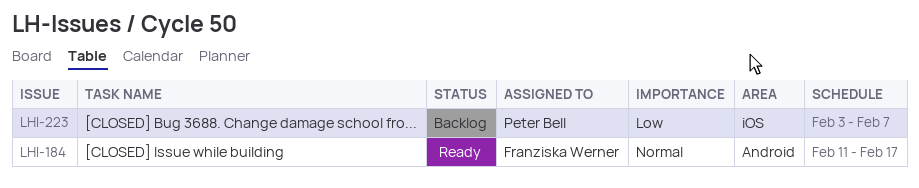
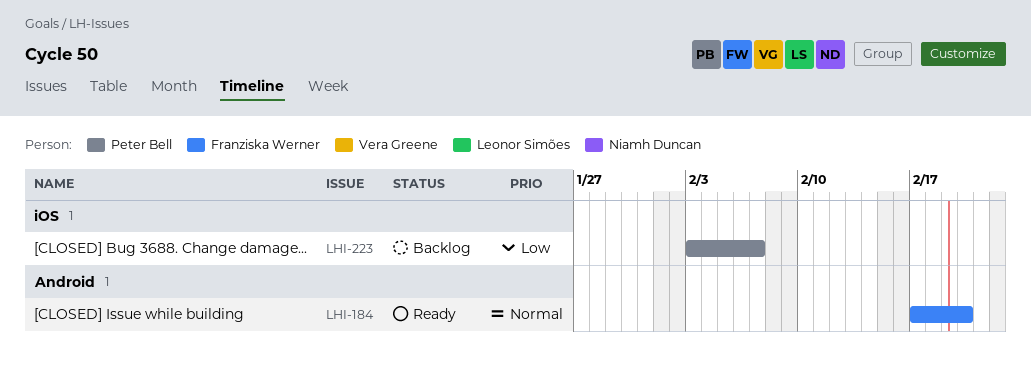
LHI-184, start: Feb 11 -> Feb 17
LHI-184, due: Feb 17 -> Feb 20

